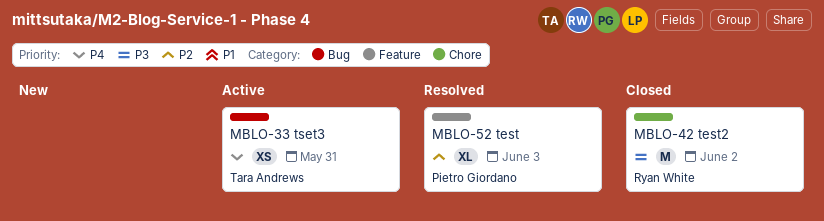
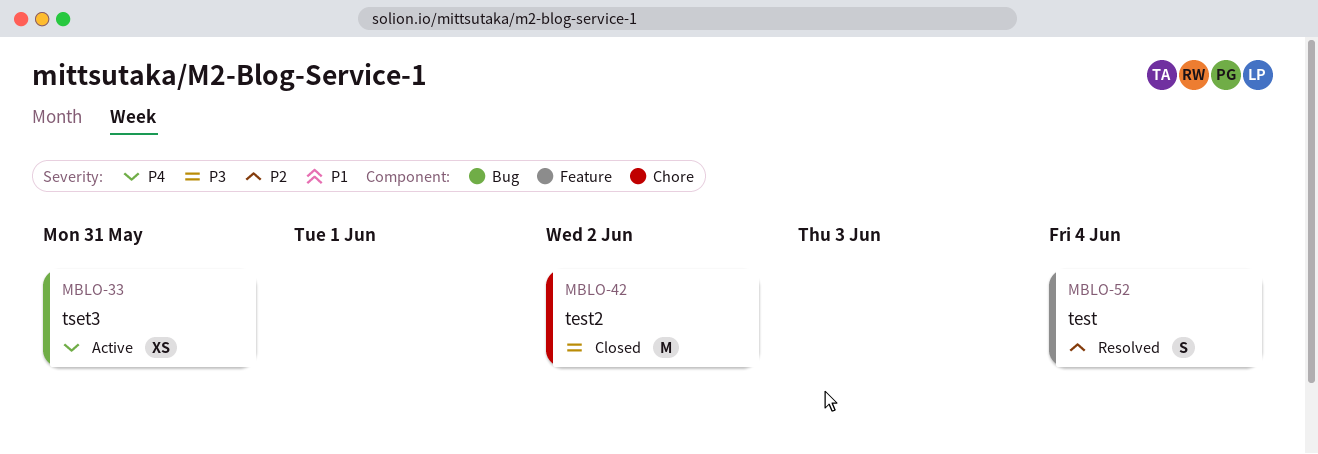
MBLO-52, estimate: XL -> S
MBLO-52, due: Jun 3 -> Jun 4

